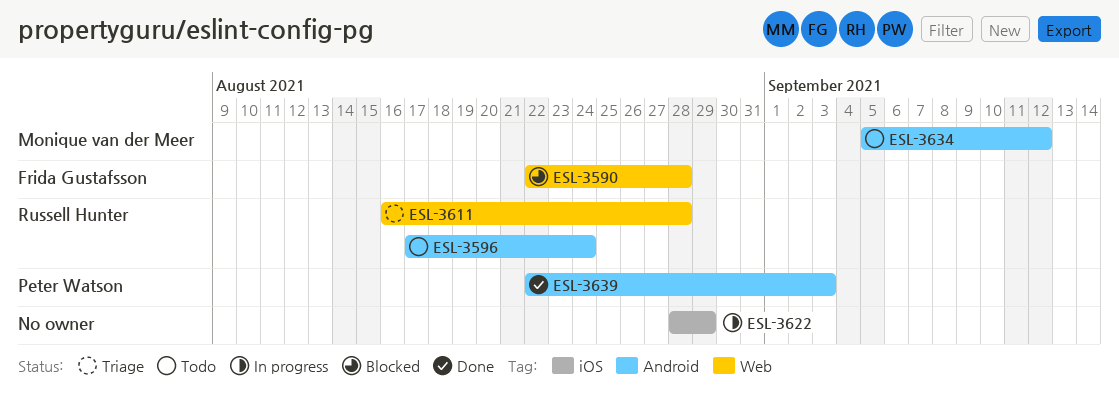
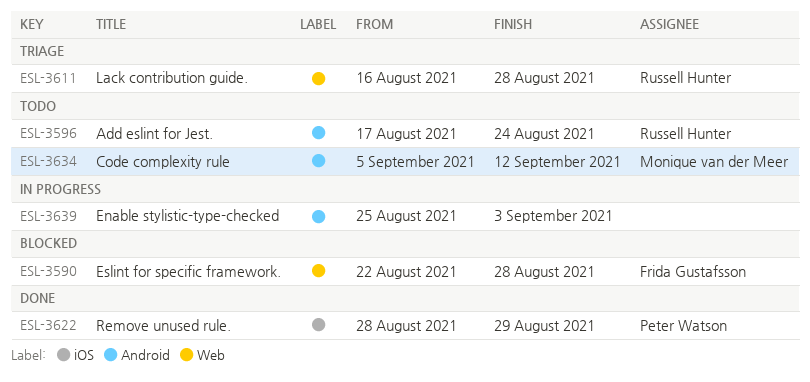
ESL-3622, status: In progress -> Done
ESL-3622, owner: none -> Peter Watson
ESL-3639, status: Done -> In progress
ESL-3639, owner: Peter Watson -> none
ESL-3639, start: Aug 22 -> Aug 25

